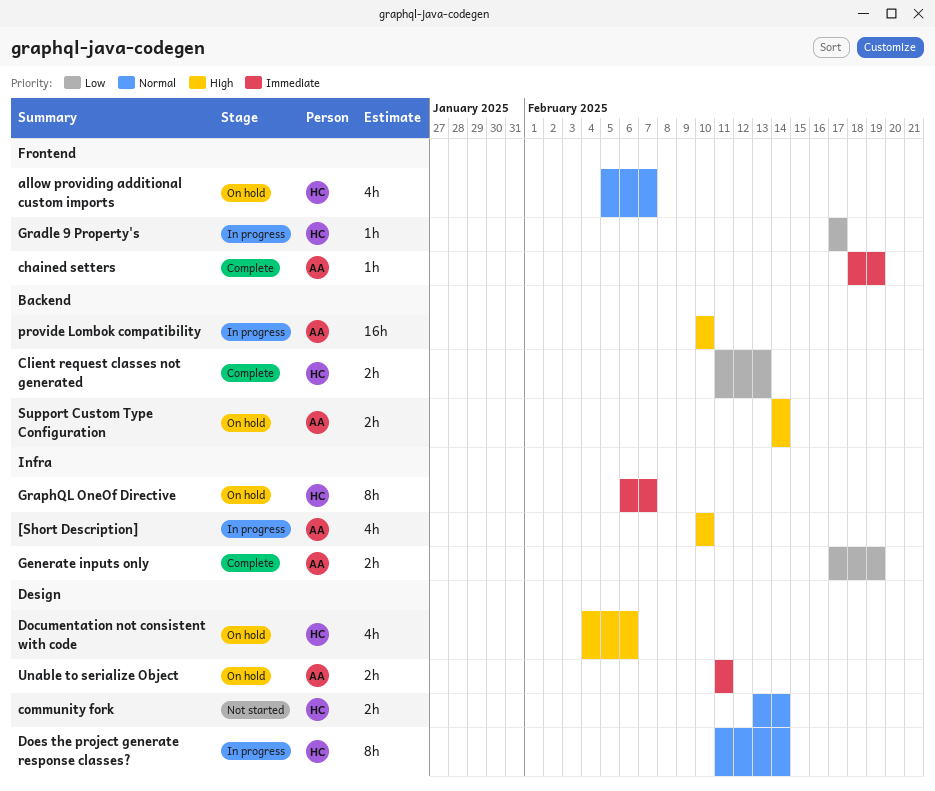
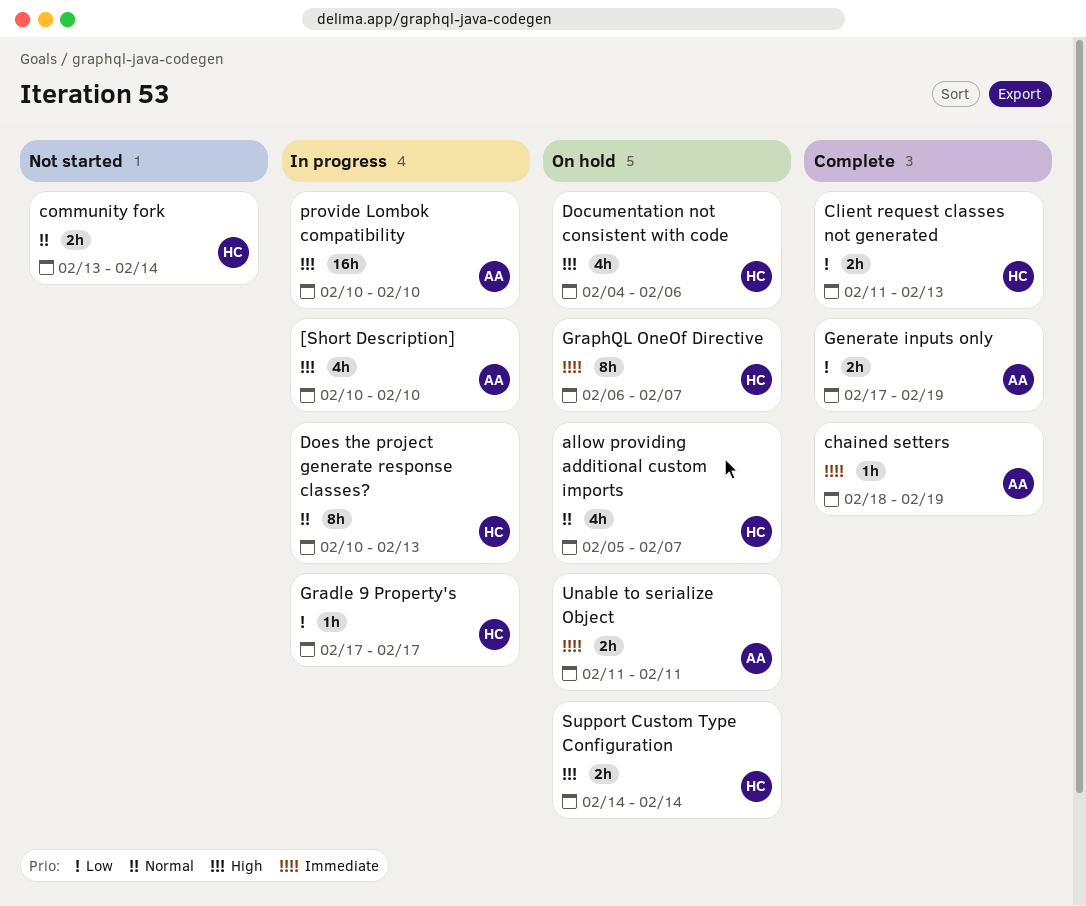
Does the project generate response classes?, start: Feb 11 -> Feb 10
Does the project generate response classes?, due: Feb 14 -> Feb 13
Support Custom Type Configuration, owner: AA -> HC

